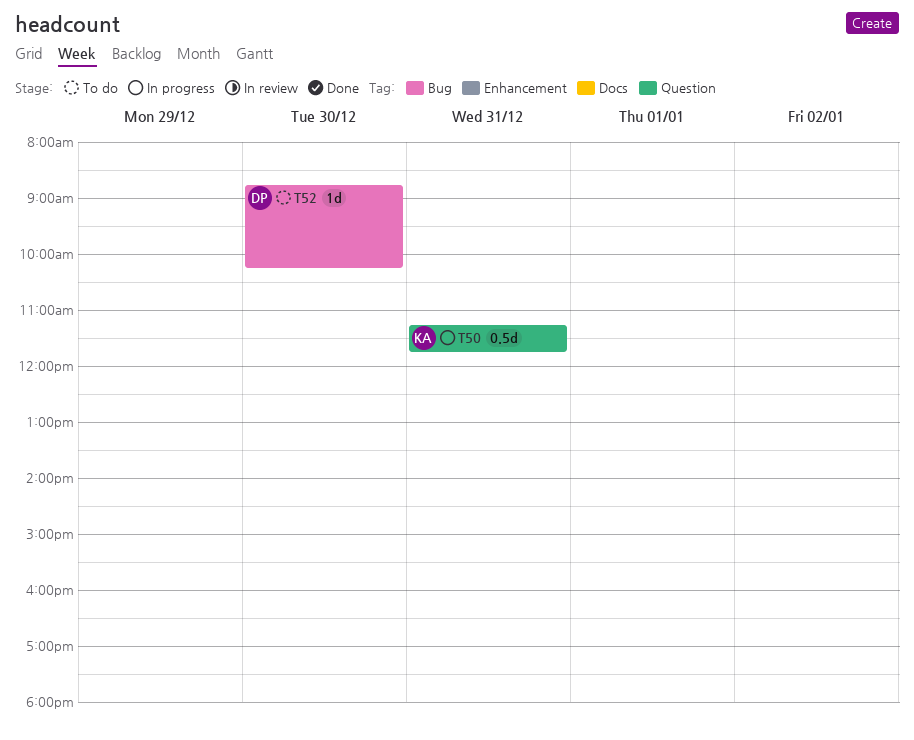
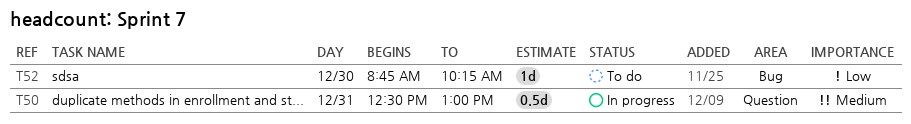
T50, begins: 11:15 -> 12:30
T50, ends: 11:45 -> 13:00

